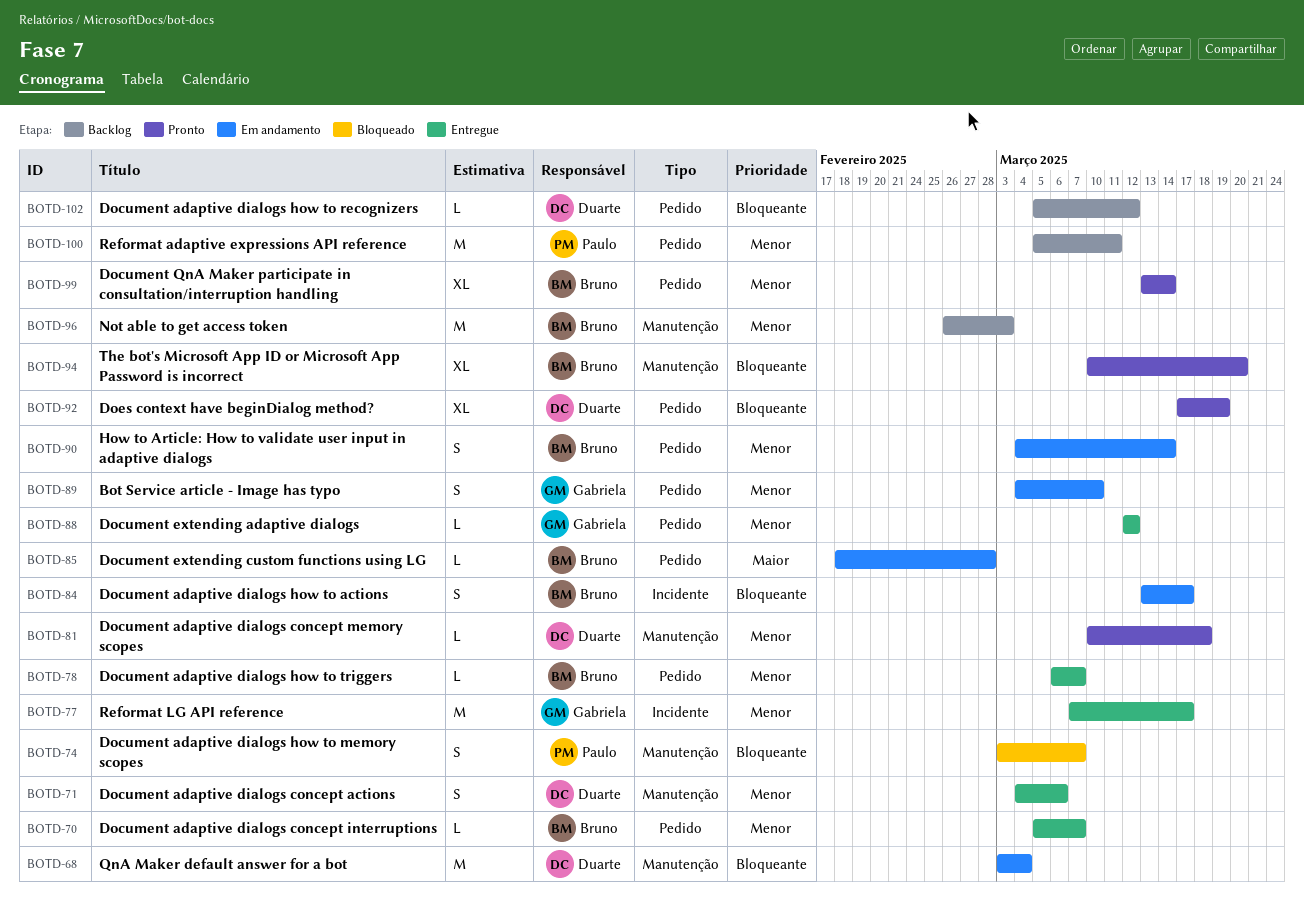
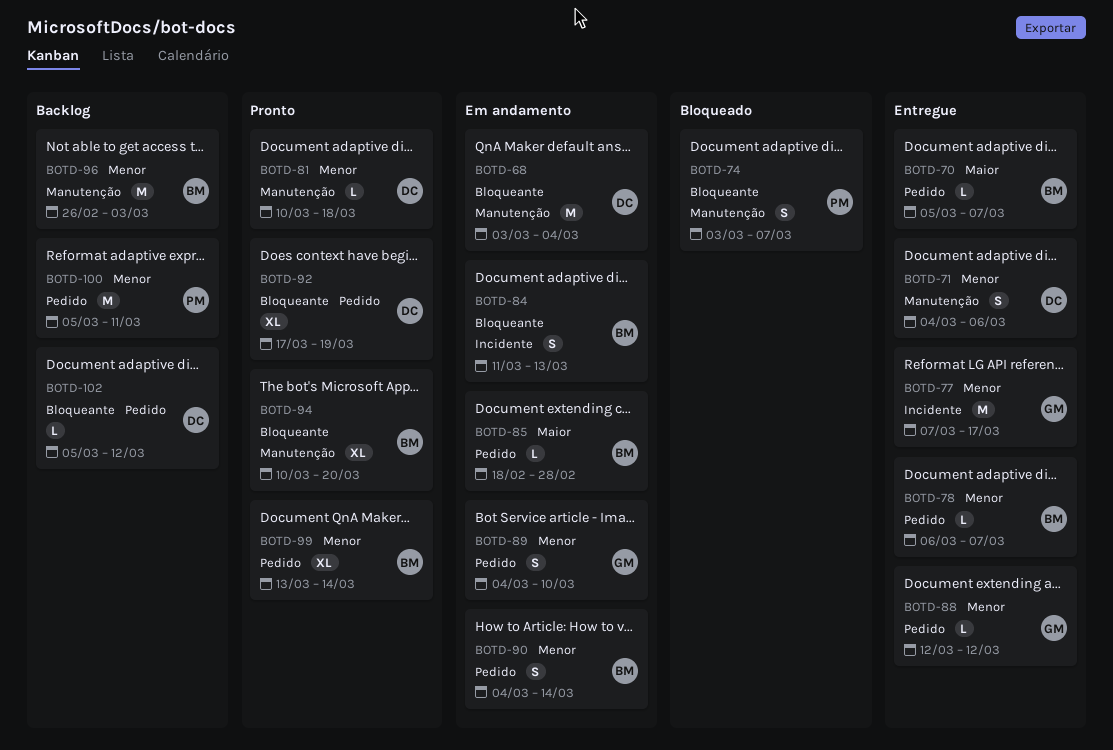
BOTD-70, priority: Menor -> Maior
BOTD-84, start: Mar 13 -> Mar 11
BOTD-84, due: Mar 17 -> Mar 13

